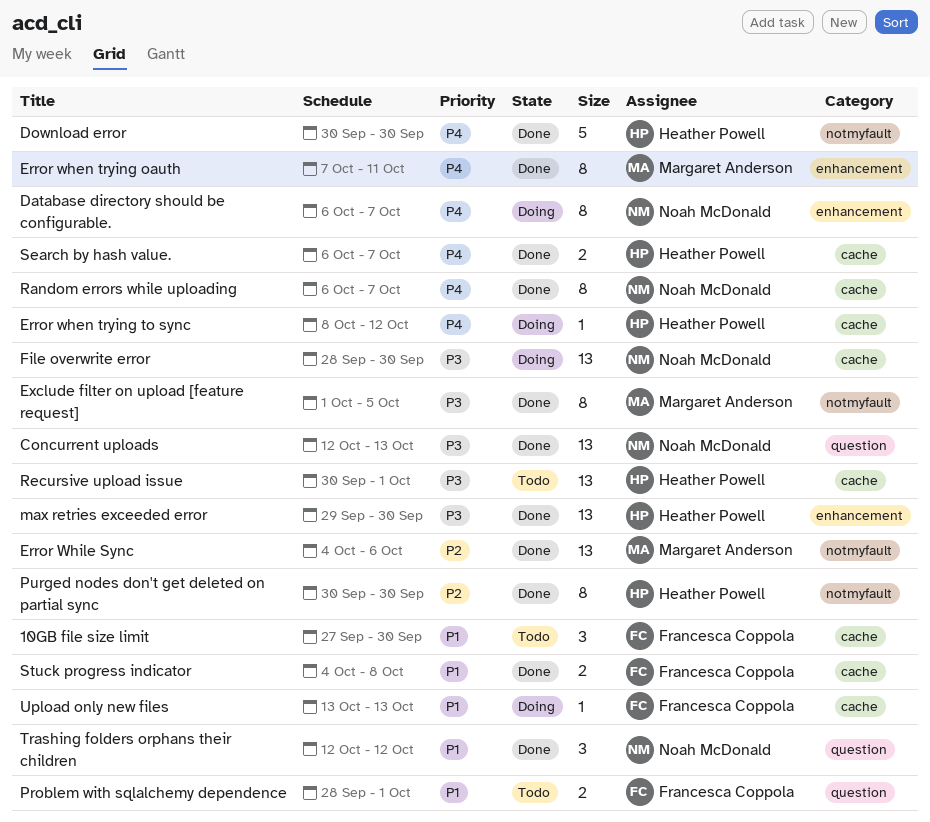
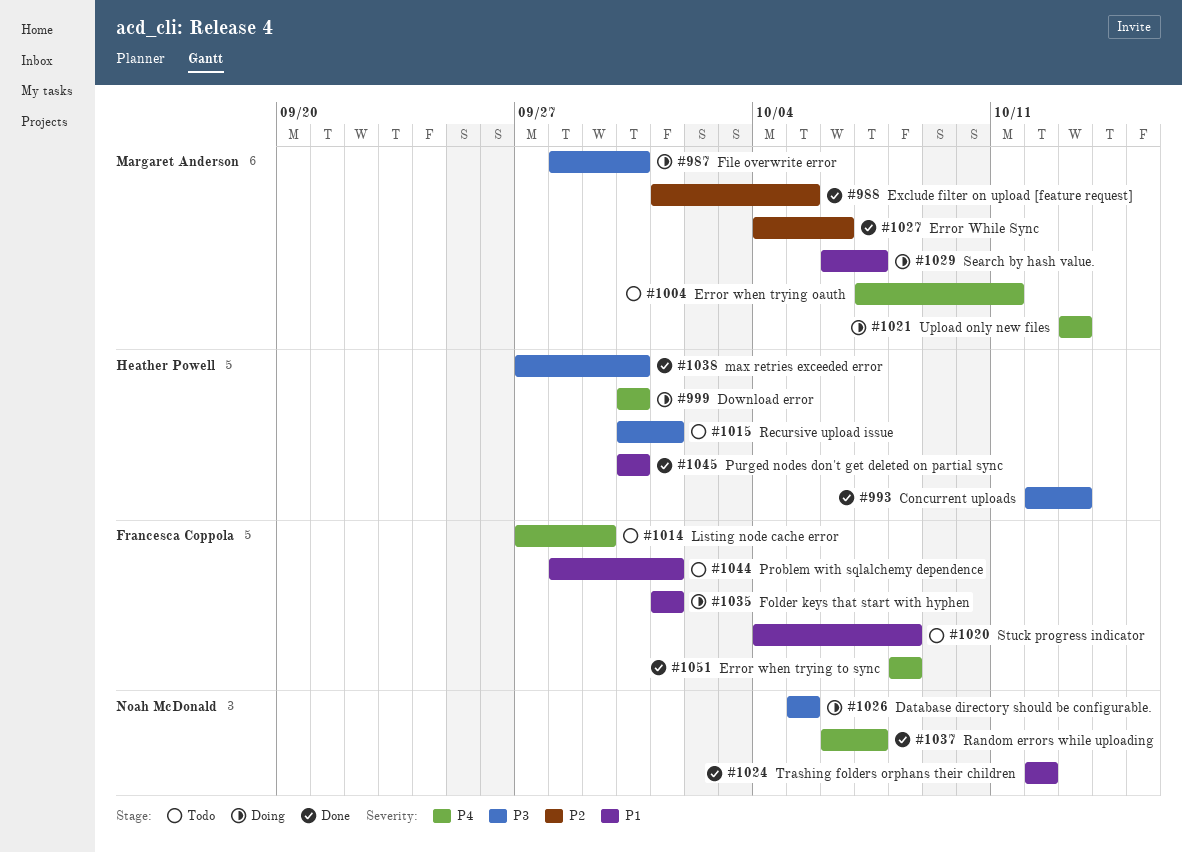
10GB file size limit: present -> none
Concurrent uploads, owner: Noah McDonald -> Heather Powell
Database directory should be configurable., priority: P4 -> P3
Database directory should be configurable., start: Oct 6 -> Oct 5
Database directory should be configurable., due: Oct 7 -> Oct 5
Download error, status: Done -> Doing
Error when trying oauth, status: Done -> Todo
Error when trying to sync, status: Doing -> Done
Error when trying to sync, owner: Heather Powell -> Francesca Coppola
Error when trying to sync, due: Oct 12 -> Oct 8
Exclude filter on upload [feature request], priority: P3 -> P2
File overwrite error, owner: Noah McDonald -> Margaret Anderson
Folder keys that start with hyphen: none -> present
Listing node cache error: none -> present
max retries exceeded error, start: Sep 29 -> Sep 27
Purged nodes don't get deleted on partial sync, priority: P2 -> P1
Search by hash value., status: Done -> Doing
Search by hash value., owner: Heather Powell -> Margaret Anderson
Search by hash value., priority: P4 -> P1
Stuck progress indicator, status: Done -> Todo
Upload only new files, owner: Francesca Coppola -> Margaret Anderson
Upload only new files, priority: P1 -> P4

